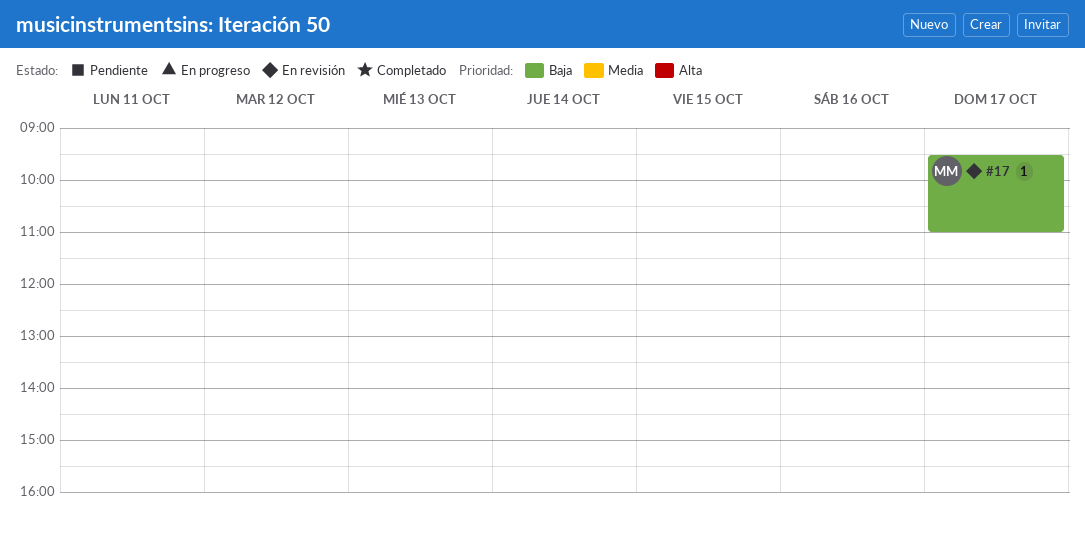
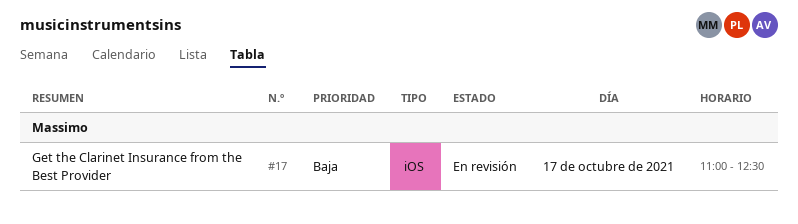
#17, begins: 09:30 -> 11:00
#17, ends: 11:00 -> 12:30

